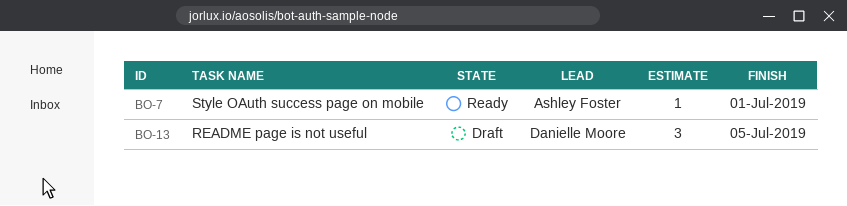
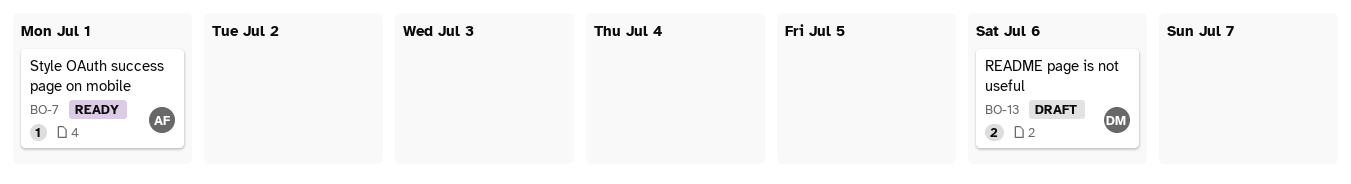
BO-13, estimate: 3 -> 2
BO-13, due: Jul 5 -> Jul 6

